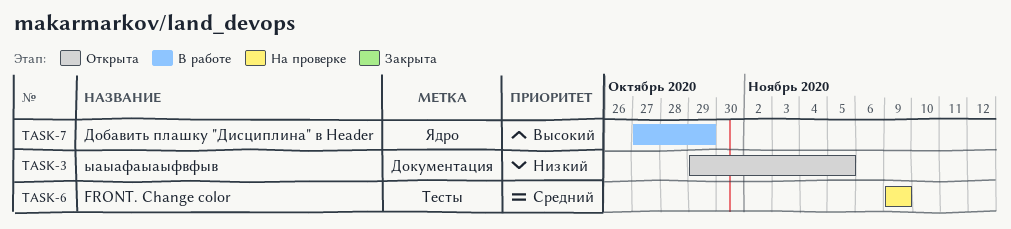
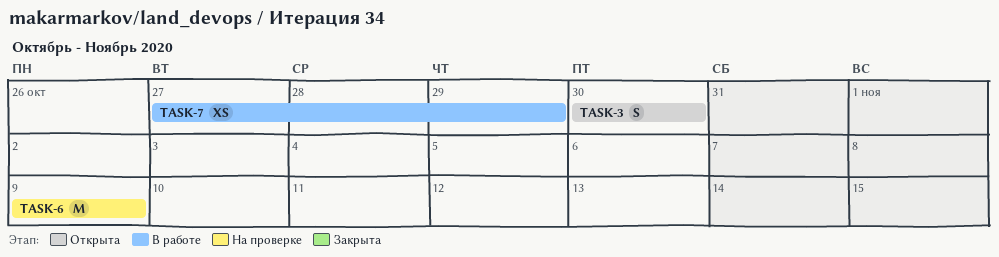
TASK-3, start: Oct 29 -> Oct 30
TASK-3, due: Nov 5 -> Oct 30

